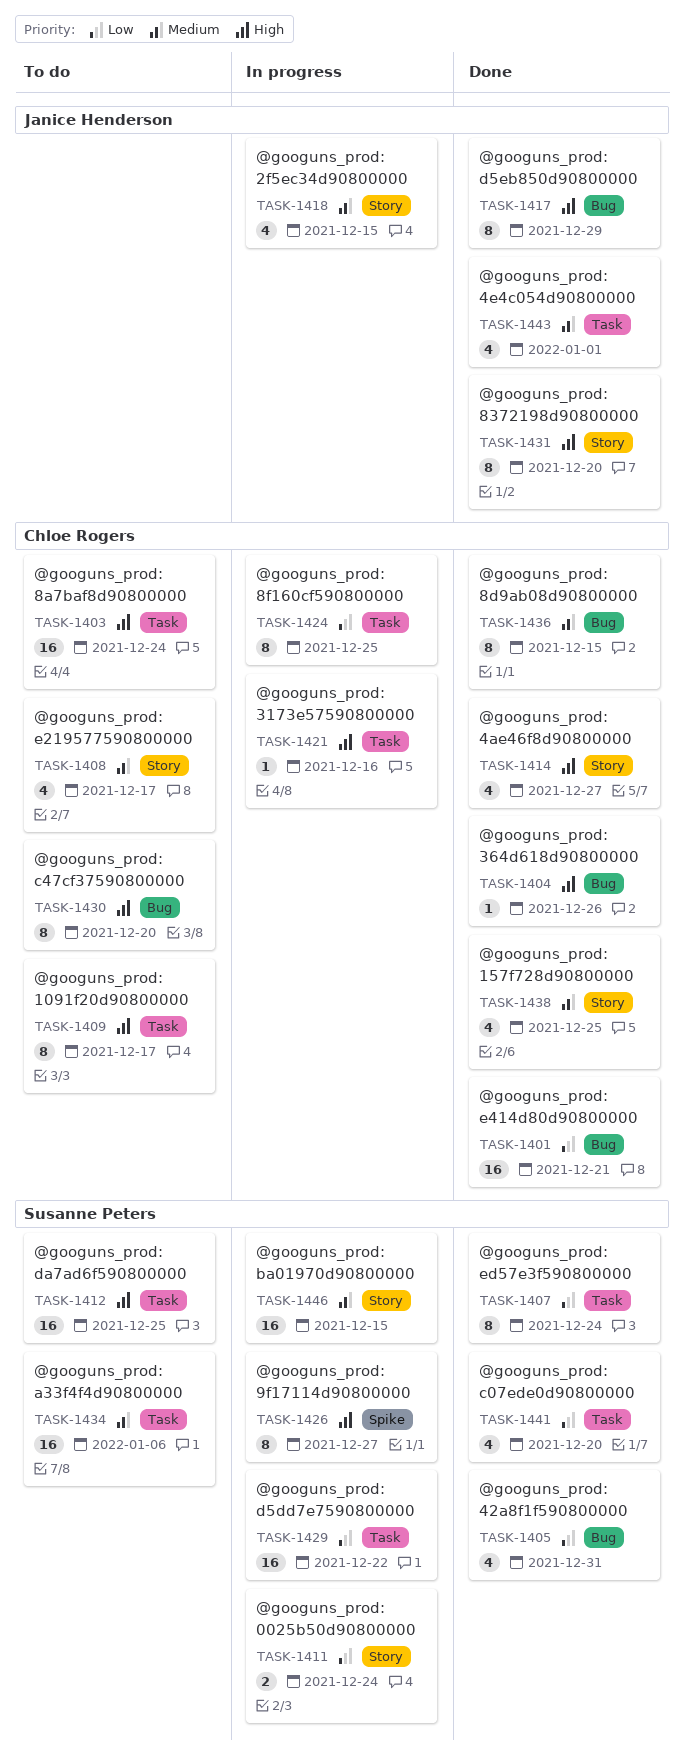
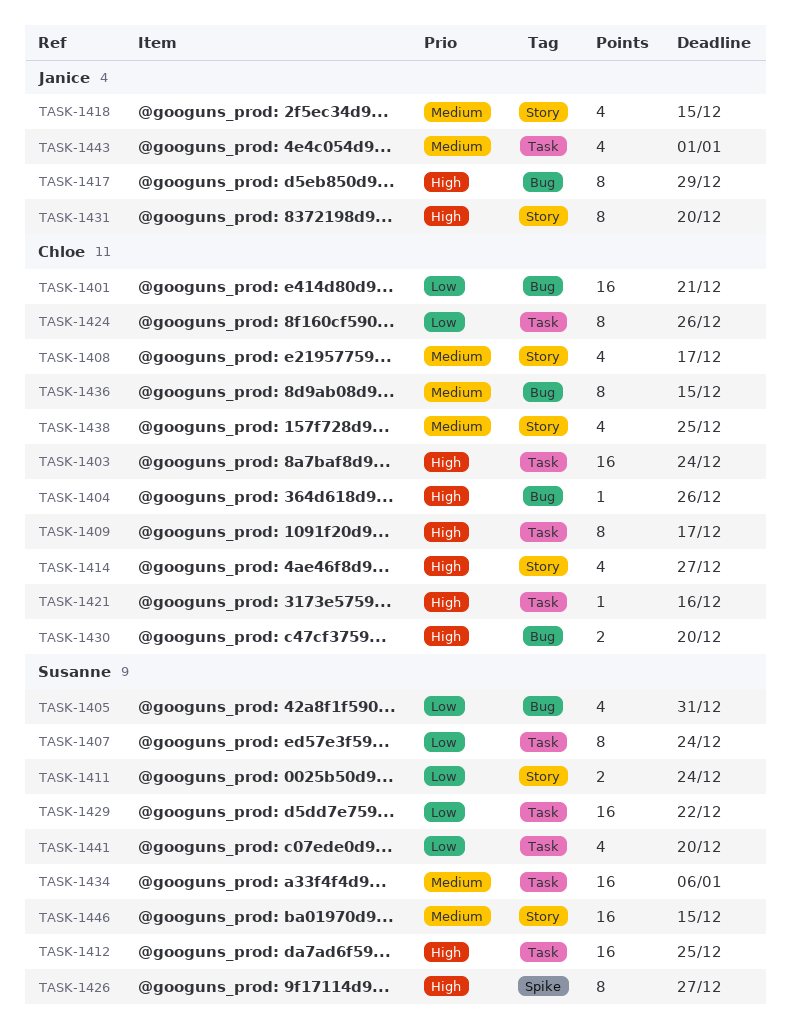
TASK-1424, due: Dec 25 -> Dec 26
TASK-1430, estimate: 8 -> 2

